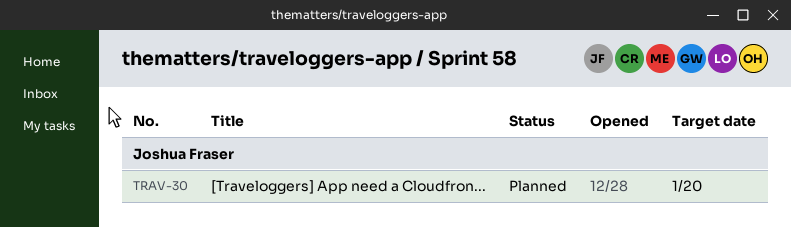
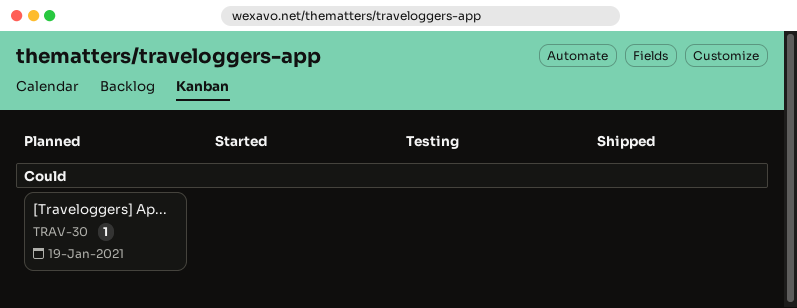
TRAV-30, due: Jan 20 -> Jan 19

